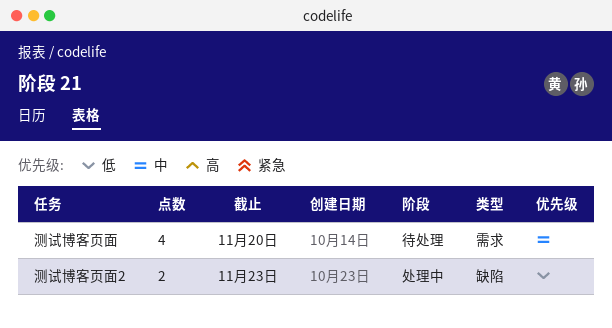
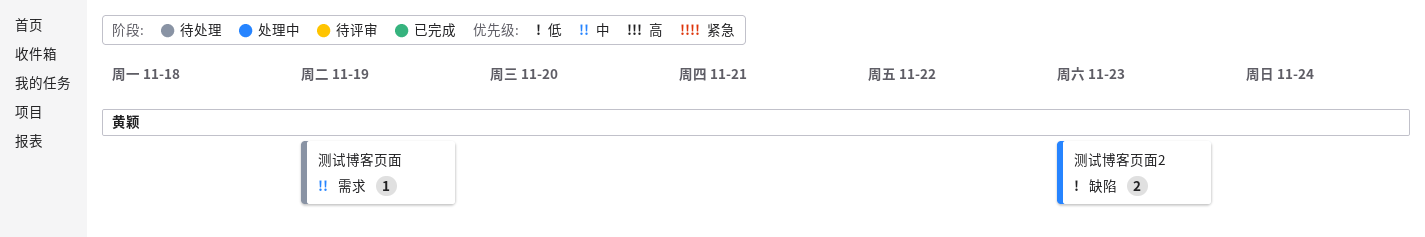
测试博客页面, estimate: 4 -> 1
测试博客页面, due: Nov 20 -> Nov 19

